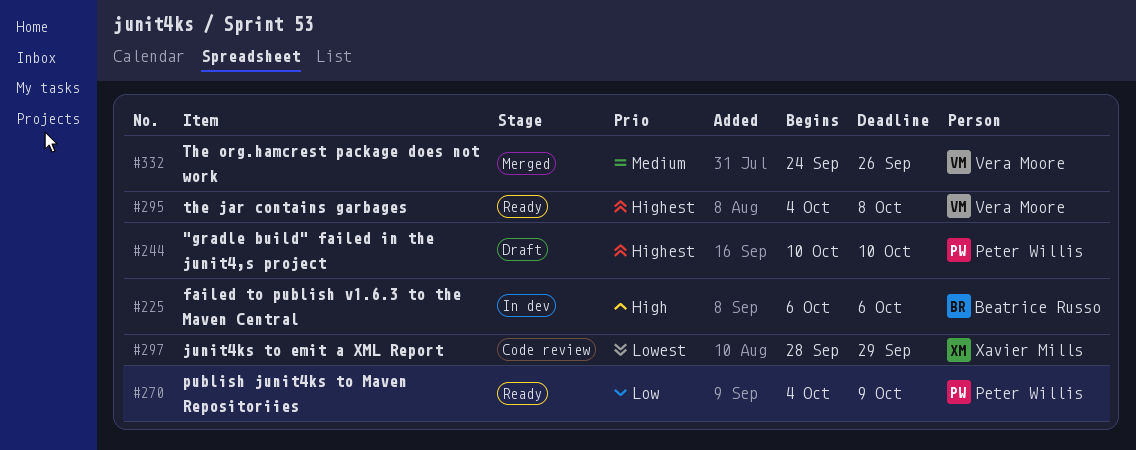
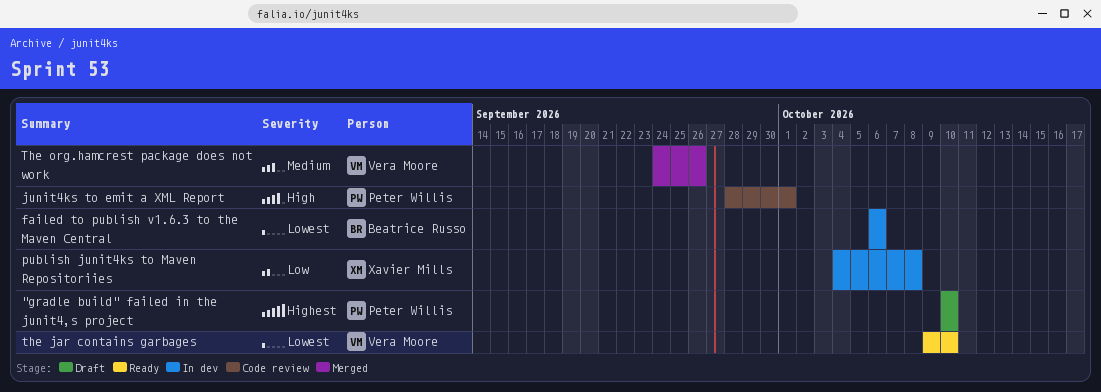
failed to publish v1.6.3 to the Maven Central, priority: High -> Lowest
junit4ks to emit a XML Report, owner: Xavier Mills -> Peter Willis
junit4ks to emit a XML Report, priority: Lowest -> High
junit4ks to emit a XML Report, due: Sep 29 -> Oct 1
publish junit4ks to Maven Repositoriies, status: Ready -> In dev
publish junit4ks to Maven Repositoriies, owner: Peter Willis -> Xavier Mills
publish junit4ks to Maven Repositoriies, due: Oct 9 -> Oct 8
the jar contains garbages, priority: Highest -> Lowest
the jar contains garbages, start: Oct 4 -> Oct 9
the jar contains garbages, due: Oct 8 -> Oct 10

